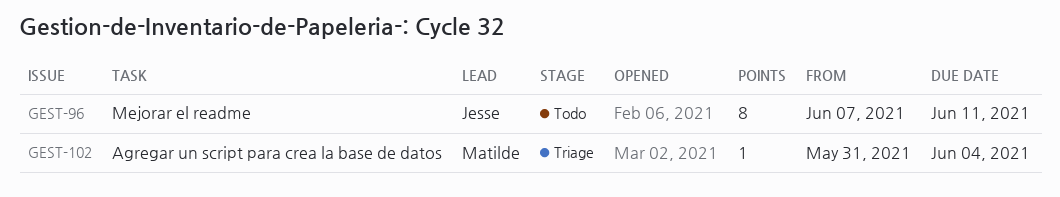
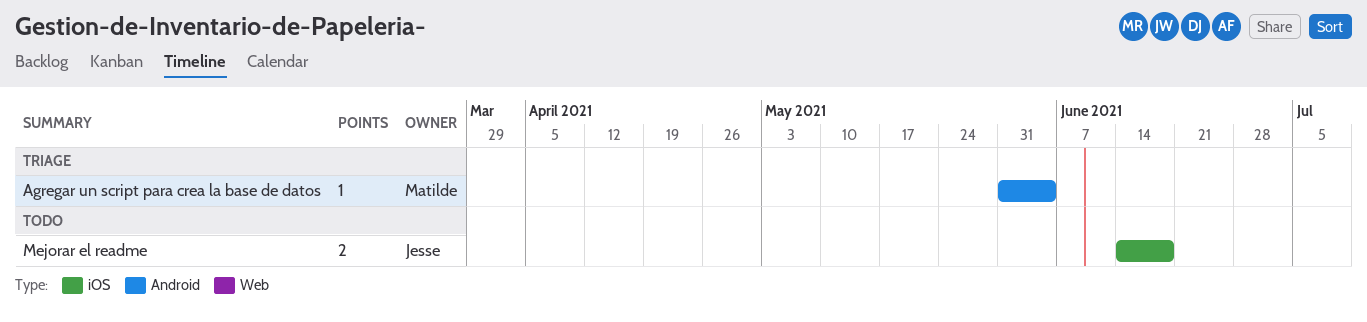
Mejorar el readme, estimate: 8 -> 2
Mejorar el readme, start: Jun 7 -> Jun 14
Mejorar el readme, due: Jun 11 -> Jun 18

